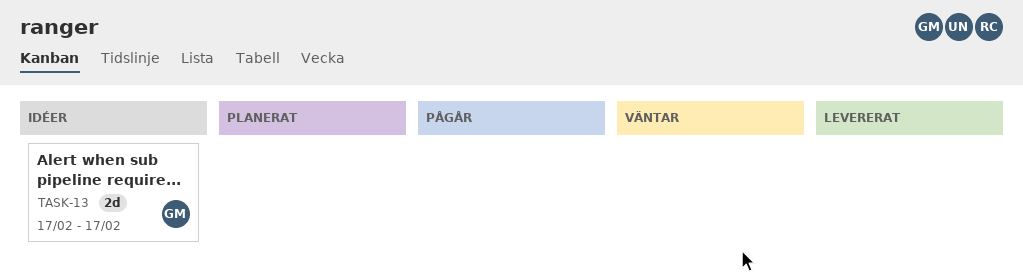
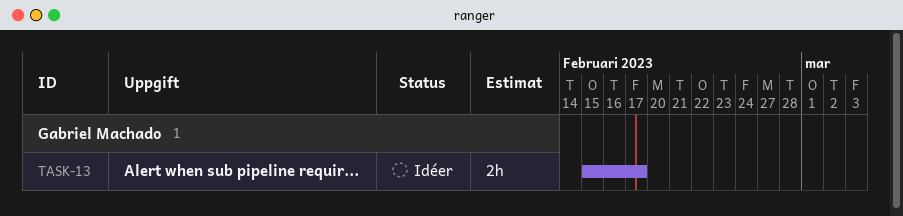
TASK-13, estimate: 2d -> 2h
TASK-13, start: Feb 17 -> Feb 15

